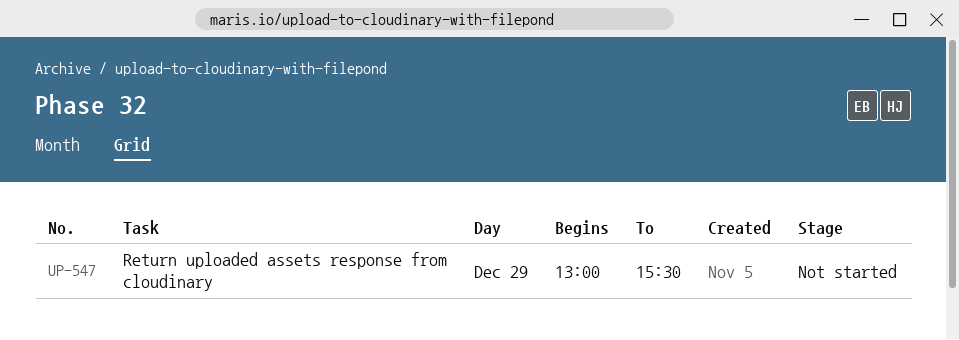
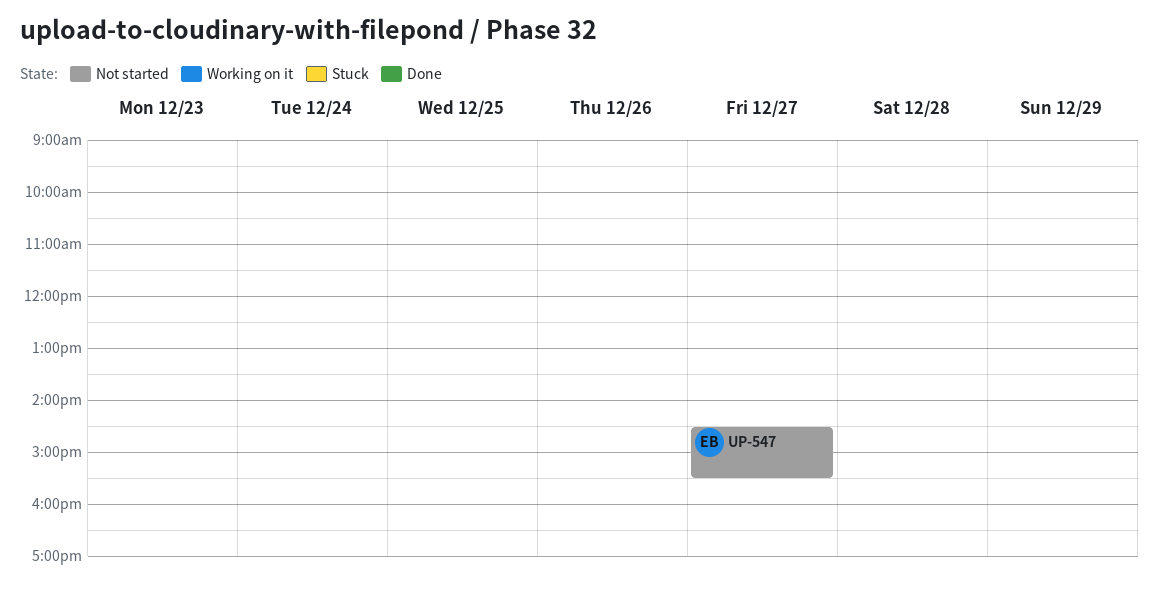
UP-547, day: Dec 29 -> Dec 27
UP-547, begins: 13:00 -> 14:30

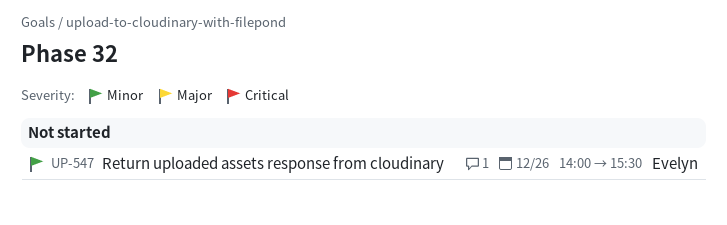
UP-547, day: Dec 27 -> Dec 26
UP-547, begins: 14:30 -> 14:00

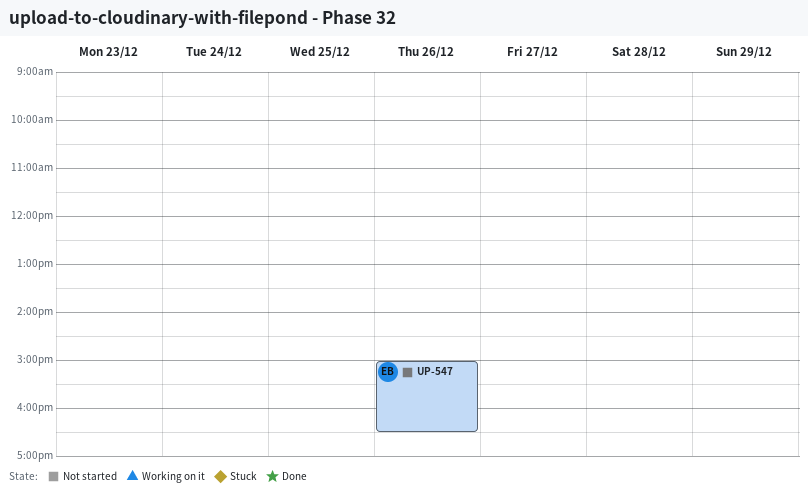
UP-547, begins: 14:00 -> 15:00
UP-547, ends: 15:30 -> 16:30

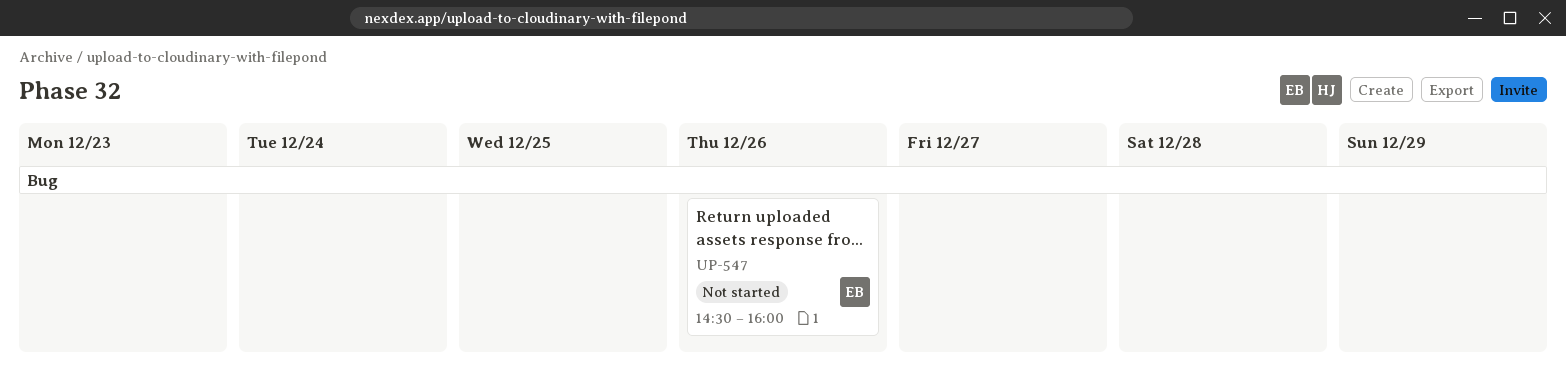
UP-547, begins: 15:00 -> 14:30
UP-547, ends: 16:30 -> 16:00

